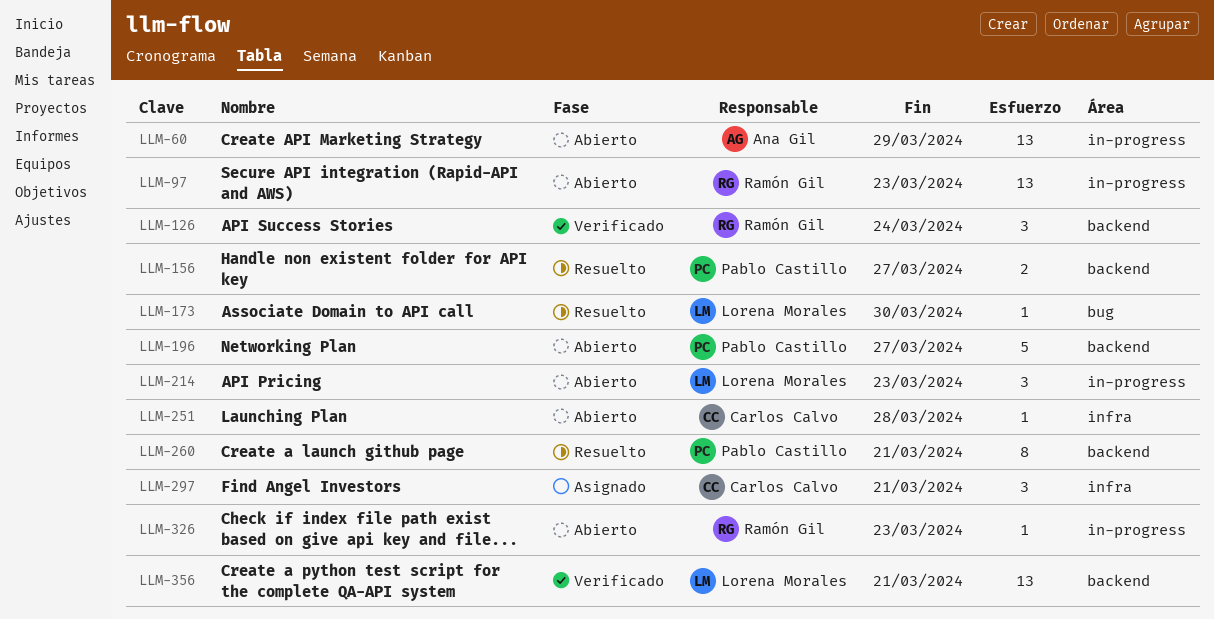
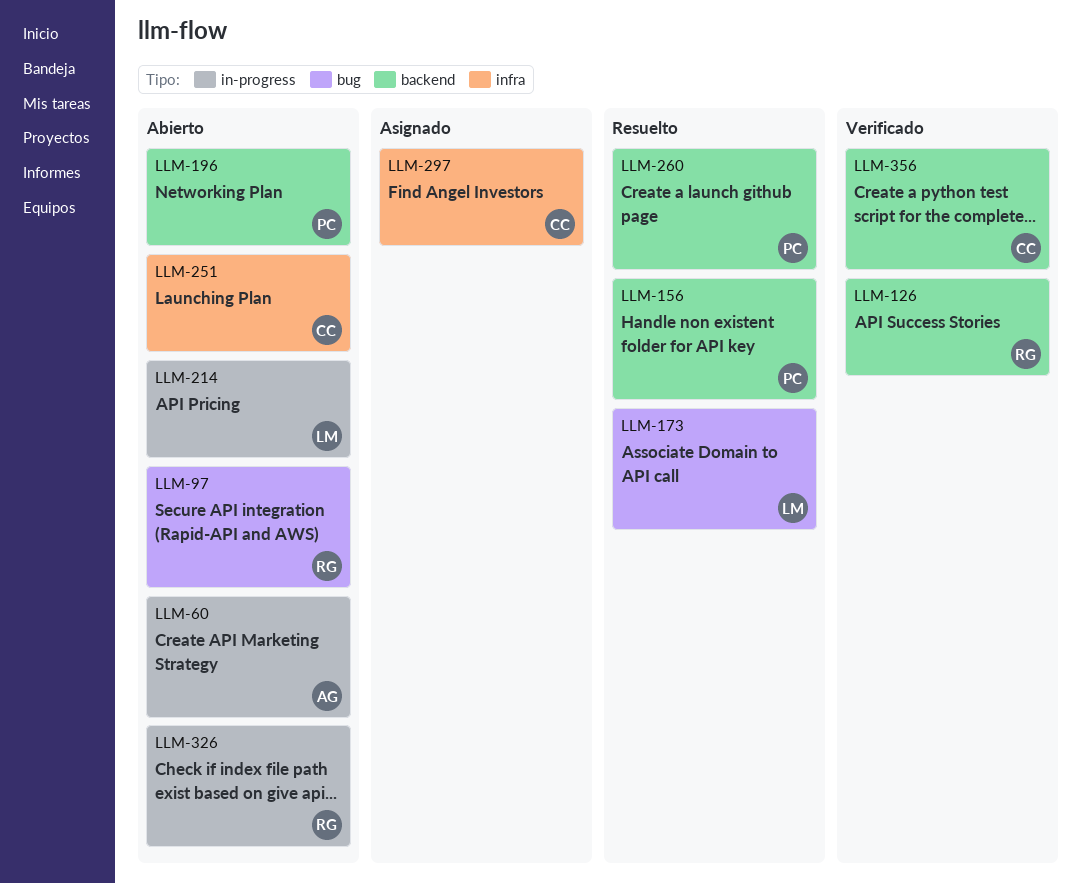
LLM-97, label: in-progress -> bug
LLM-356, owner: Lorena Morales -> Carlos Calvo

